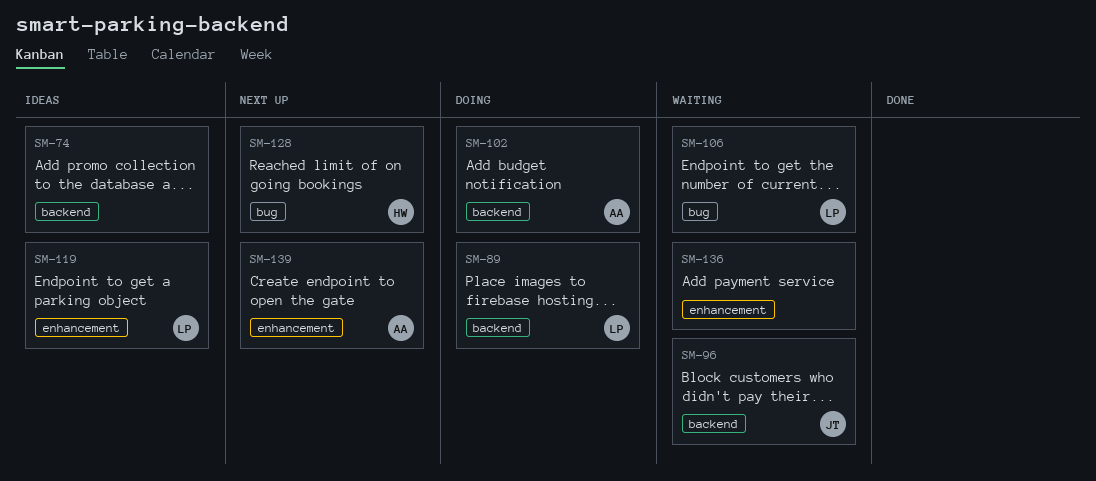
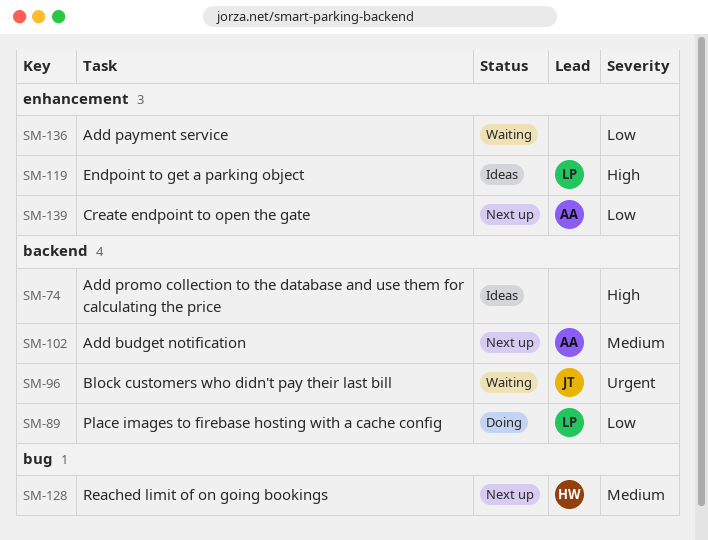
SM-102, status: Doing -> Next up
SM-106: present -> none

